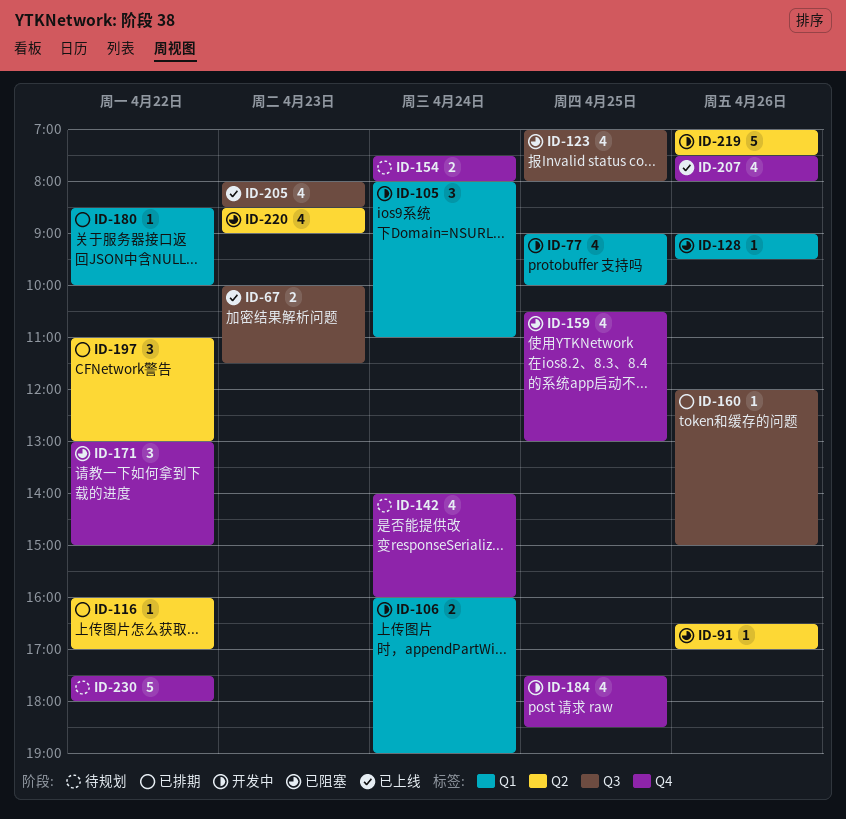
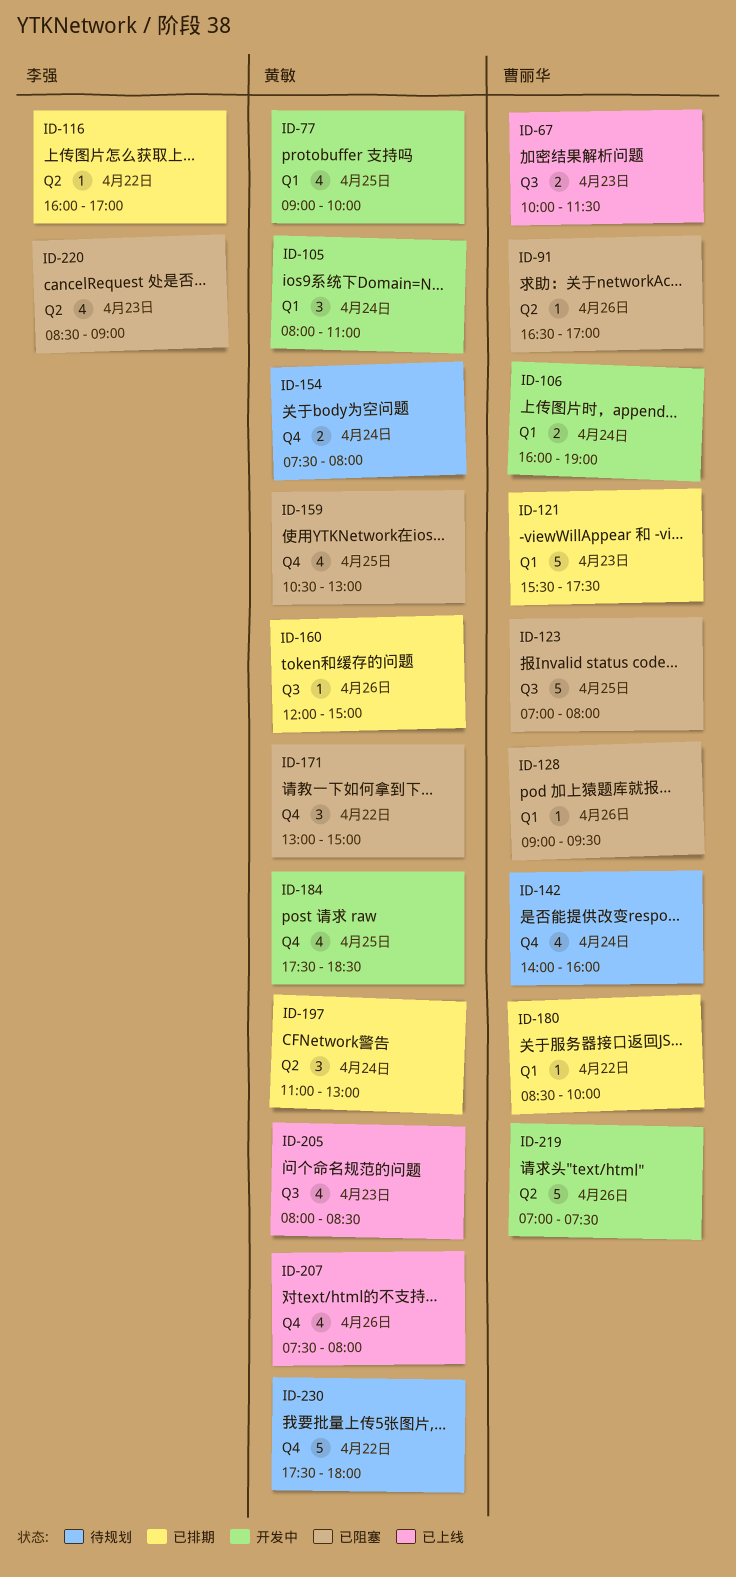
ID-121: none -> present
ID-123, estimate: 4 -> 5
ID-197, day: Apr 22 -> Apr 24

